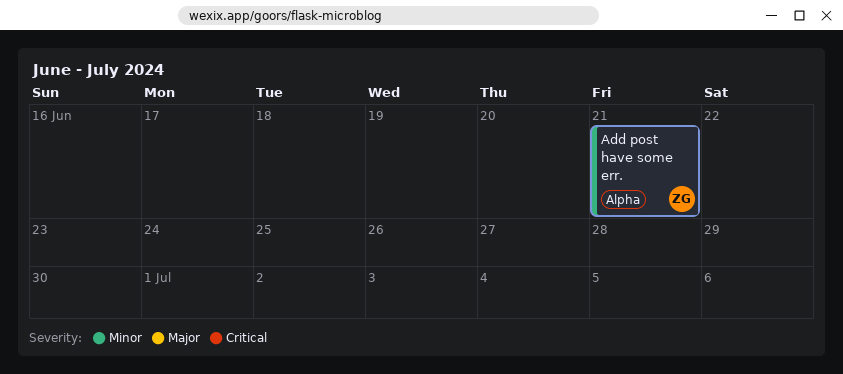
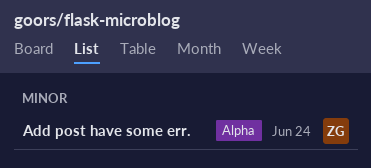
Add post have some err., due: Jun 21 -> Jun 24

